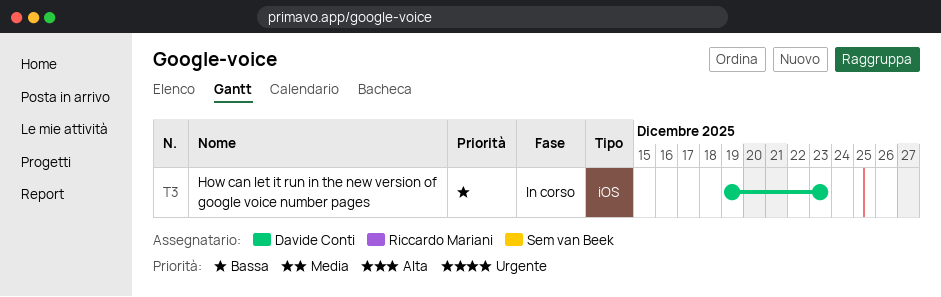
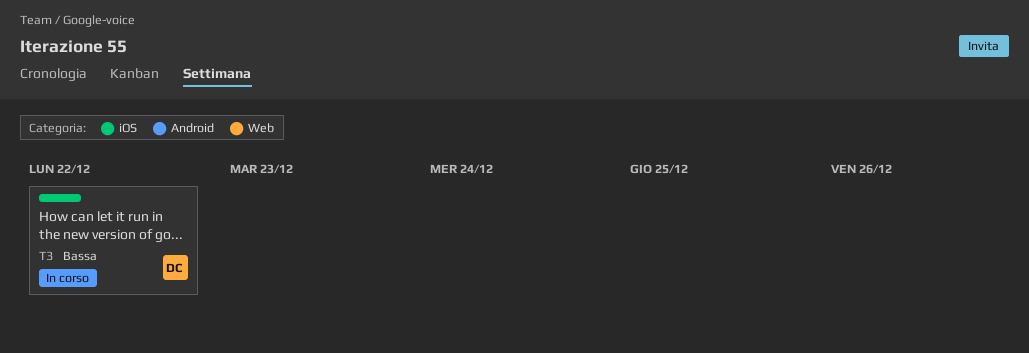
T3, due: Dec 23 -> Dec 22

